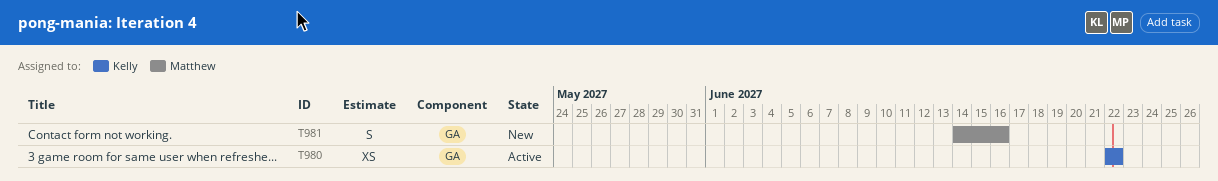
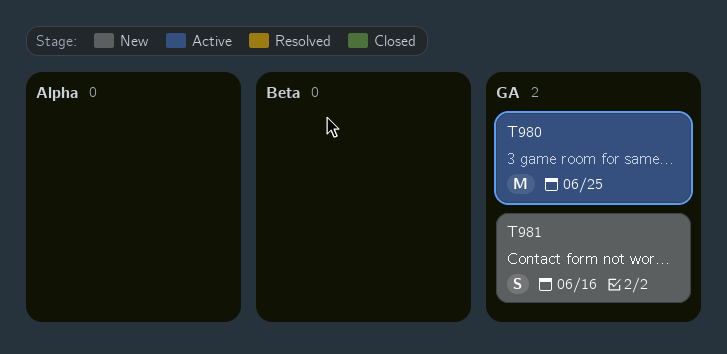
T980, estimate: XS -> M
T980, due: Jun 22 -> Jun 25

